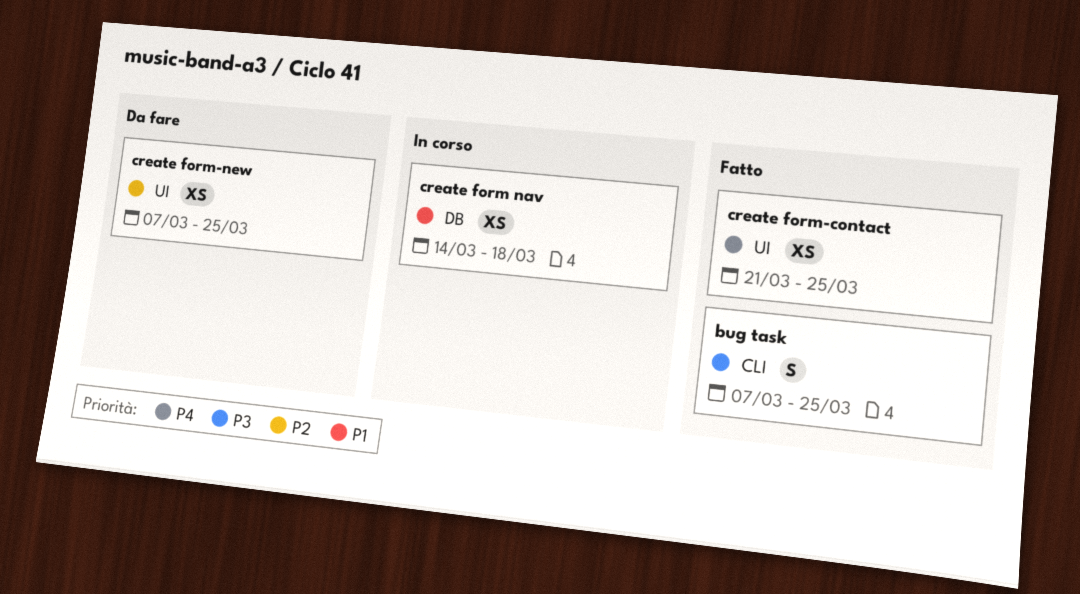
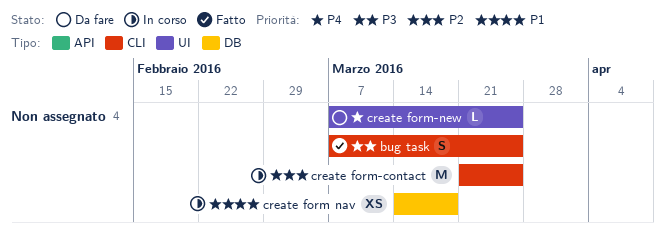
create form-contact, status: Fatto -> In corso
create form-contact, priority: P4 -> P2
create form-contact, label: UI -> CLI
create form-contact, estimate: XS -> M
create form-new, priority: P2 -> P4
create form-new, estimate: XS -> L

